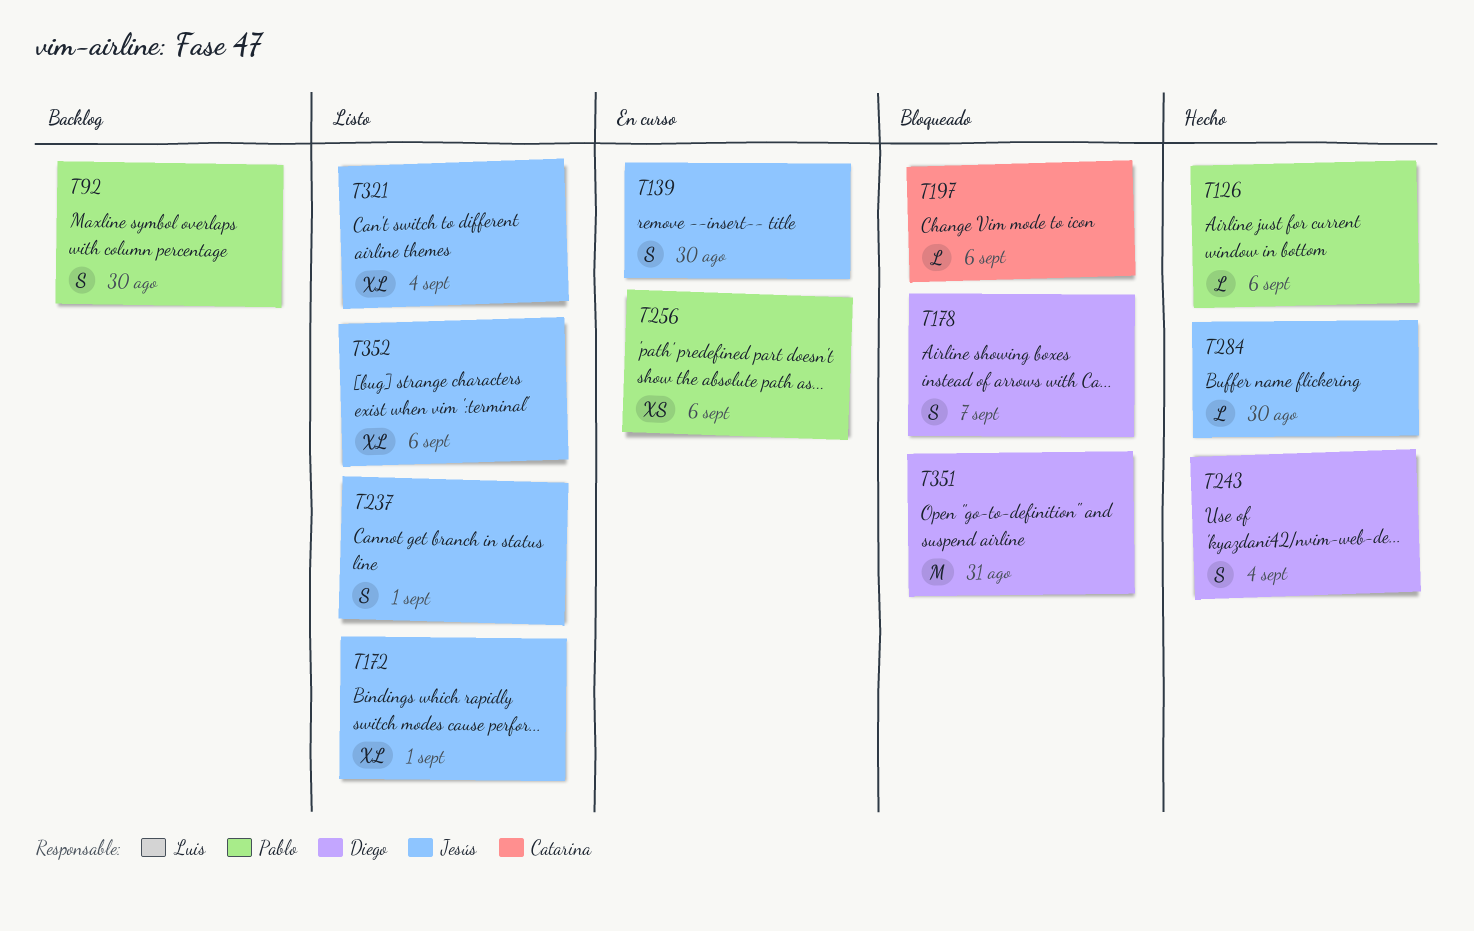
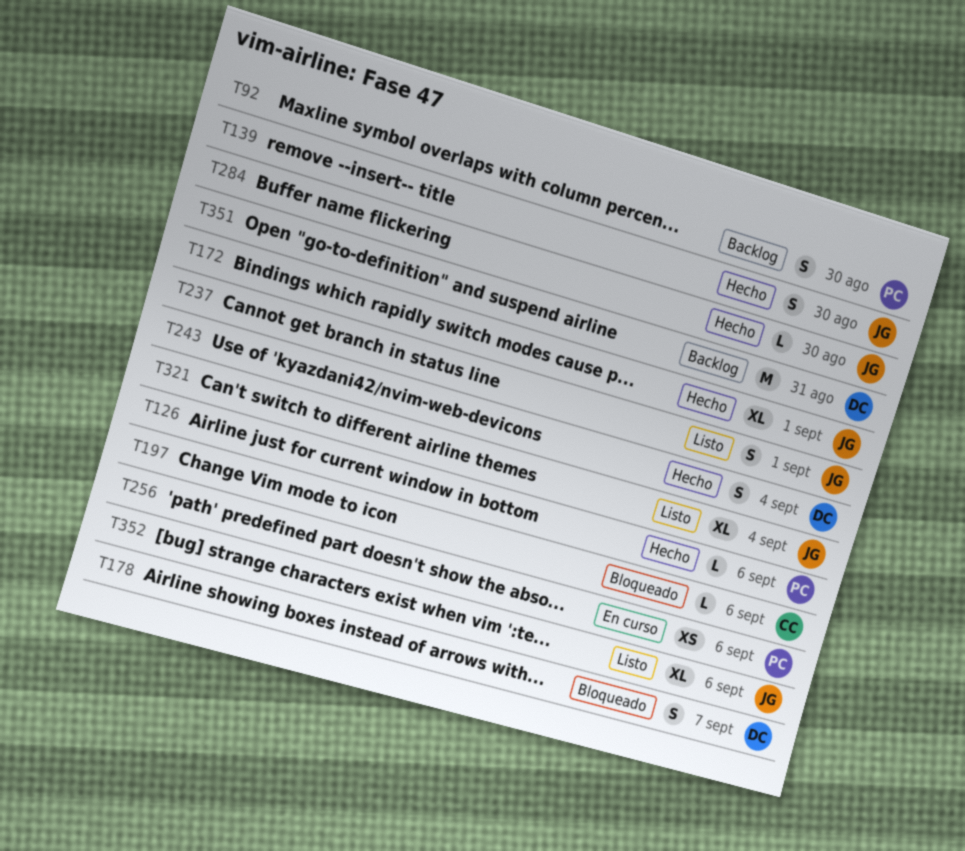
T139, status: En curso -> Hecho
T172, status: Listo -> Hecho
T351, status: Bloqueado -> Backlog

